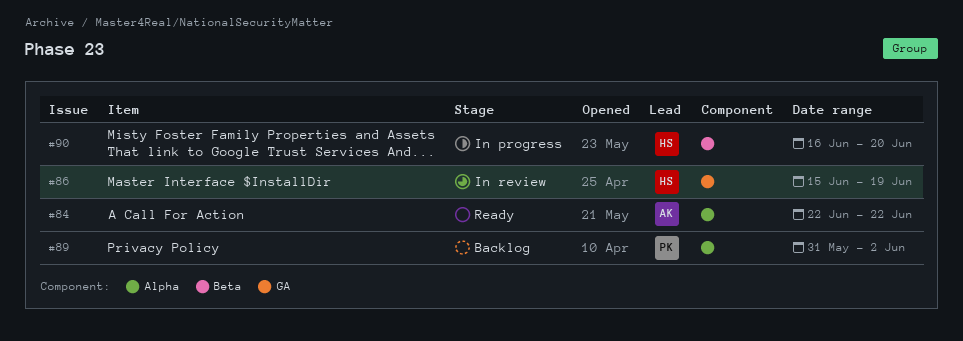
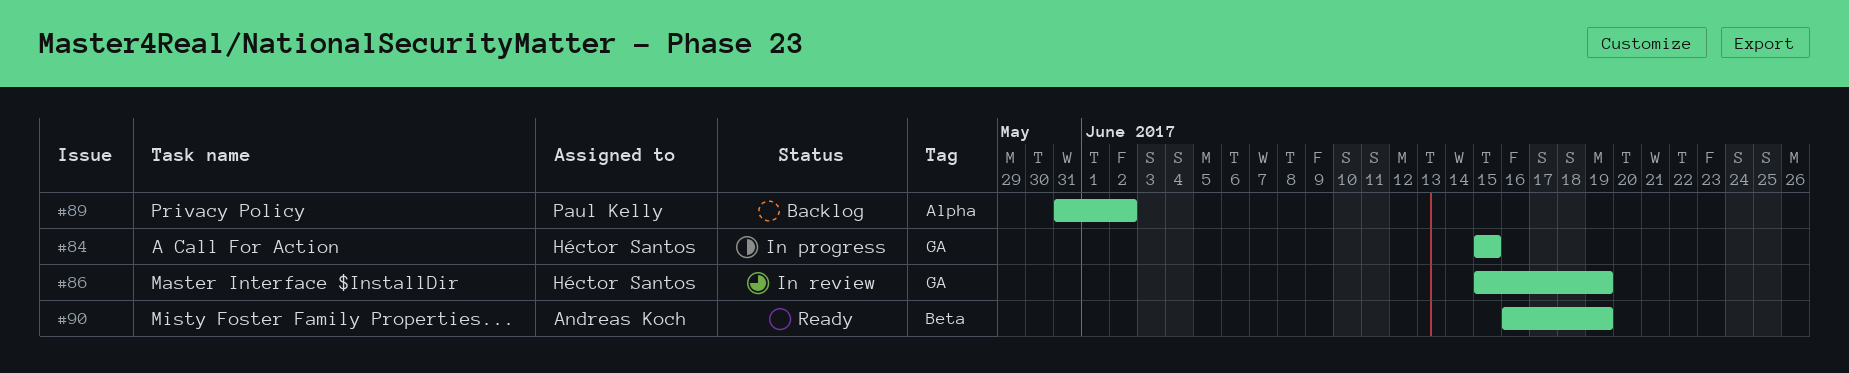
#84, status: Ready -> In progress
#84, owner: Andreas Koch -> Héctor Santos
#84, label: Alpha -> GA
#84, start: Jun 22 -> Jun 15
#84, due: Jun 22 -> Jun 15
#90, status: In progress -> Ready
#90, owner: Héctor Santos -> Andreas Koch
#90, due: Jun 20 -> Jun 19

